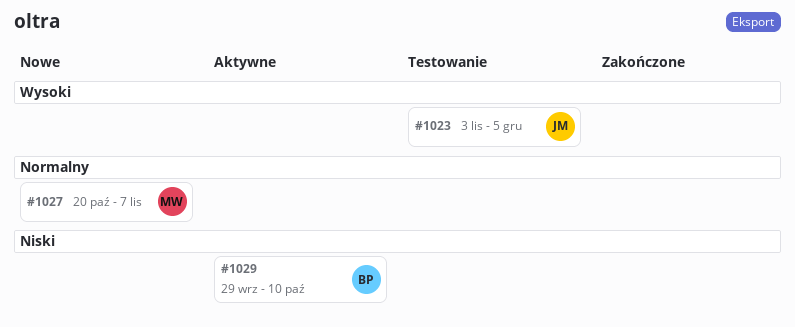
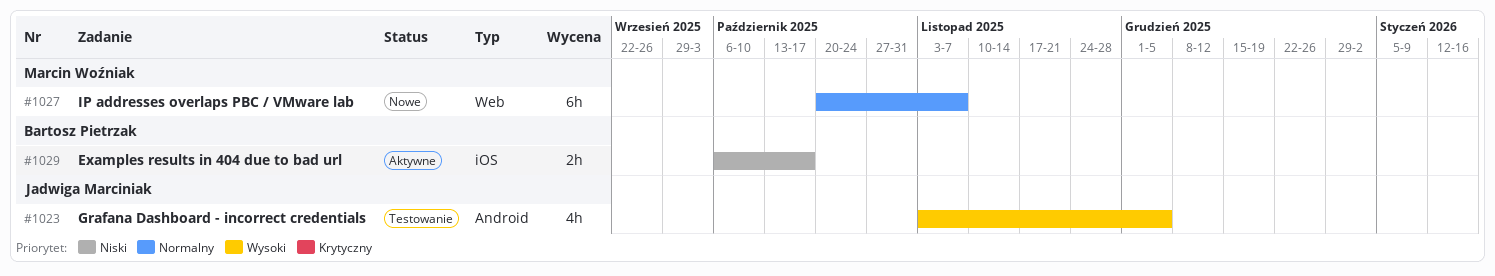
#1029, start: Sep 29 -> Oct 6
#1029, due: Oct 10 -> Oct 17

